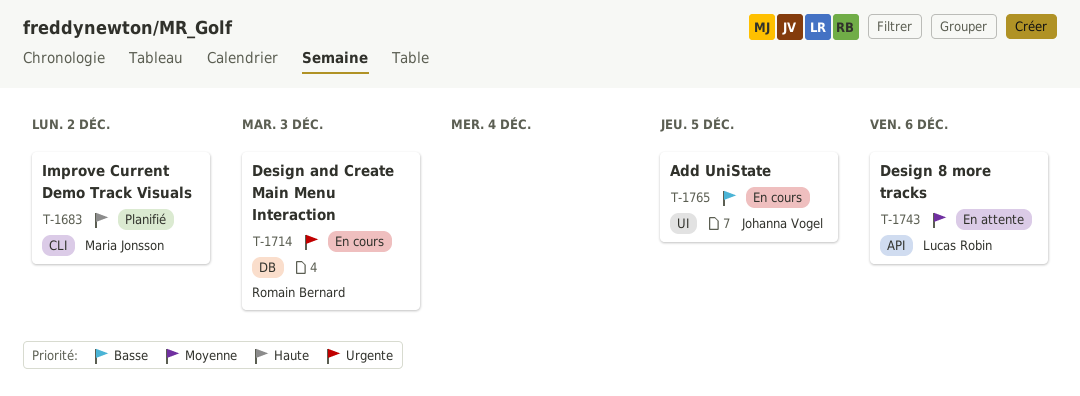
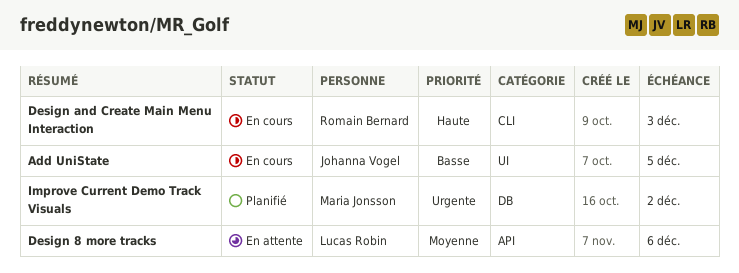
Design and Create Main Menu Interaction, priority: Urgente -> Haute
Design and Create Main Menu Interaction, label: DB -> CLI
Improve Current Demo Track Visuals, priority: Haute -> Urgente
Improve Current Demo Track Visuals, label: CLI -> DB

